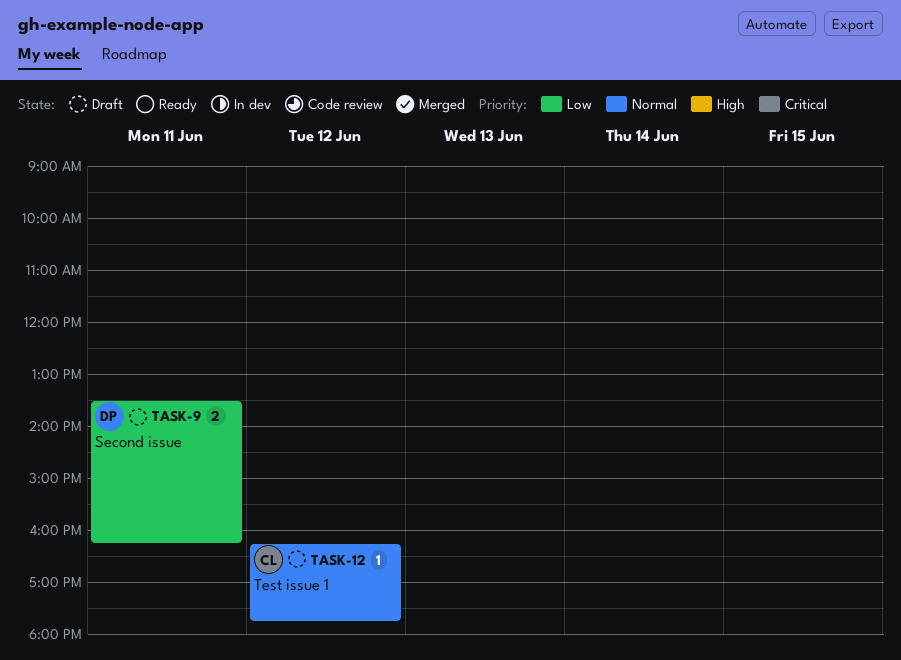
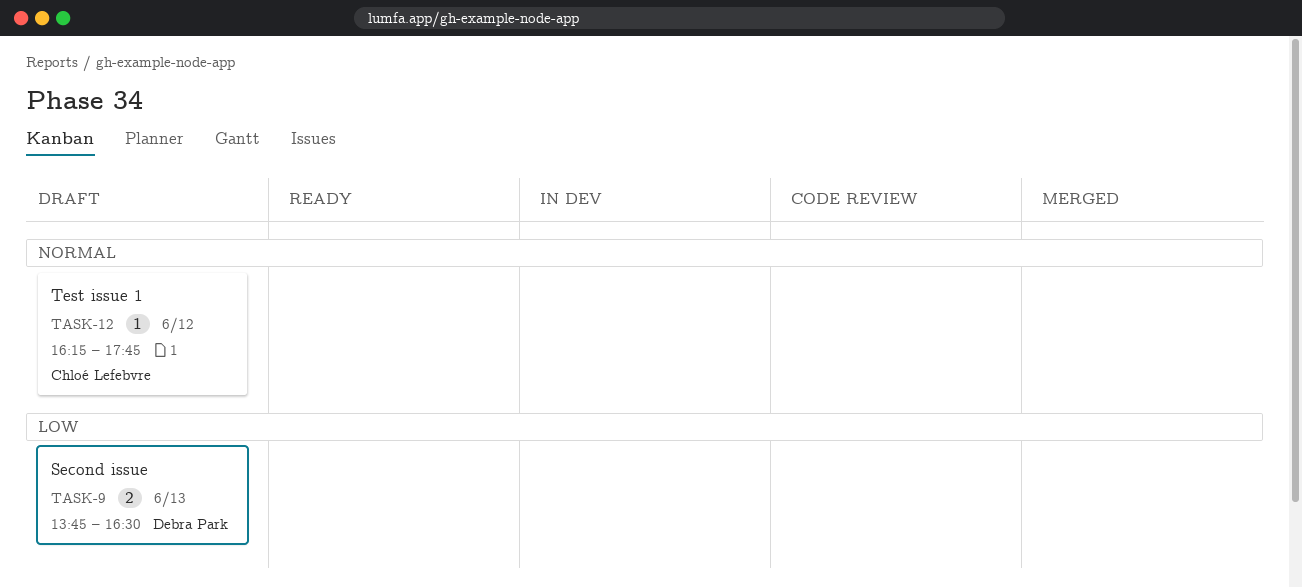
TASK-9, day: Jun 11 -> Jun 13
TASK-9, begins: 13:30 -> 13:45
TASK-9, ends: 16:15 -> 16:30

